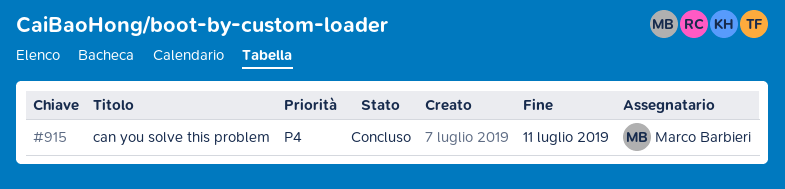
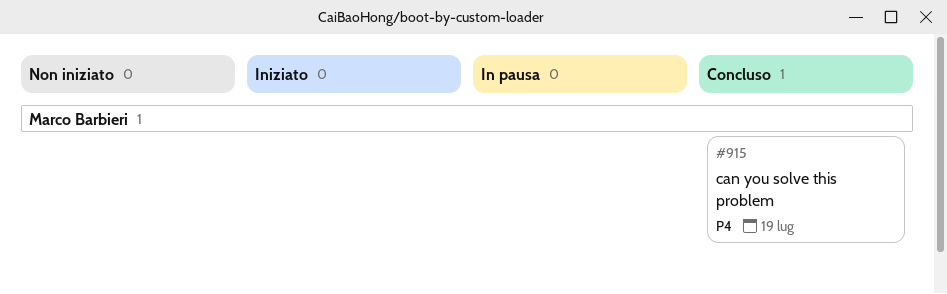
#915, due: Jul 11 -> Jul 19

